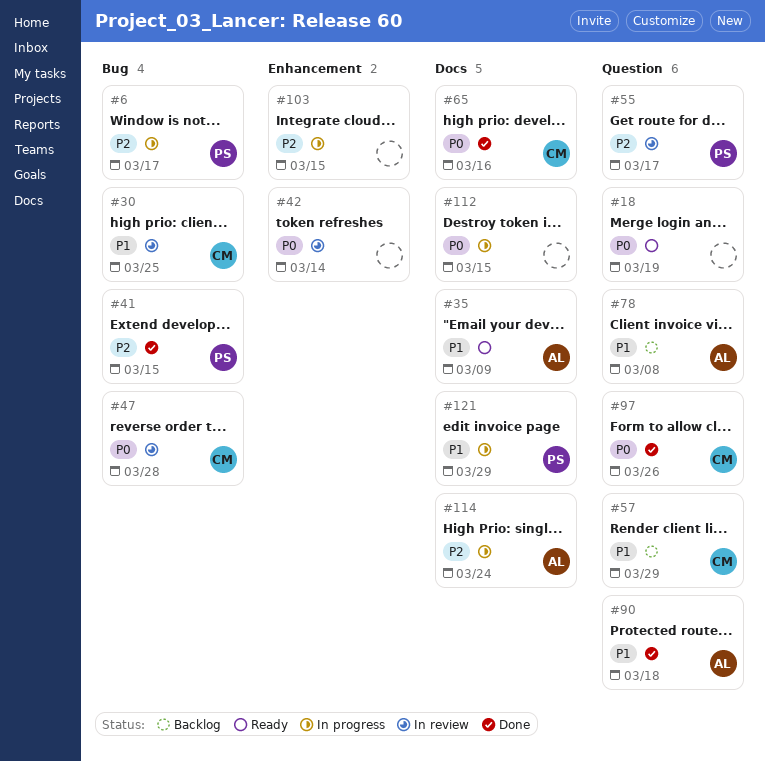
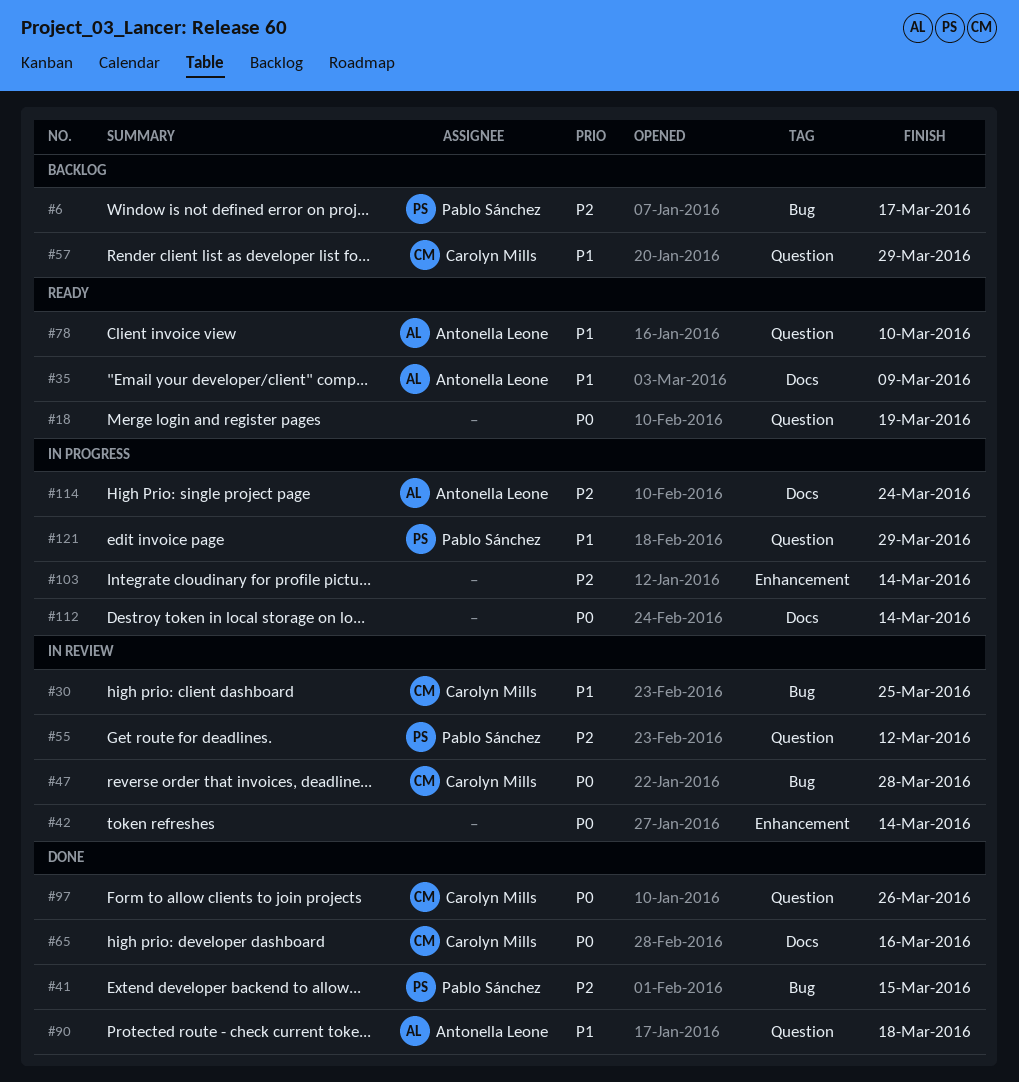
#6, status: In progress -> Backlog
#55, due: Mar 17 -> Mar 12
#78, status: Backlog -> Ready
#78, due: Mar 8 -> Mar 10
#103, due: Mar 15 -> Mar 14
#112, due: Mar 15 -> Mar 14
#121, label: Docs -> Question

